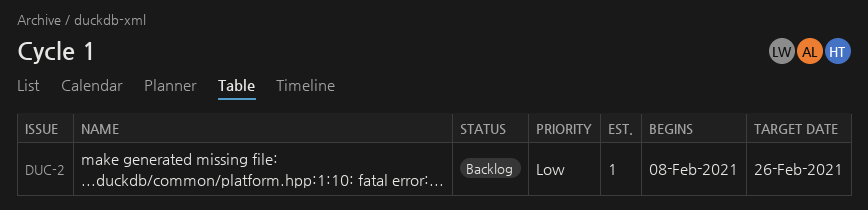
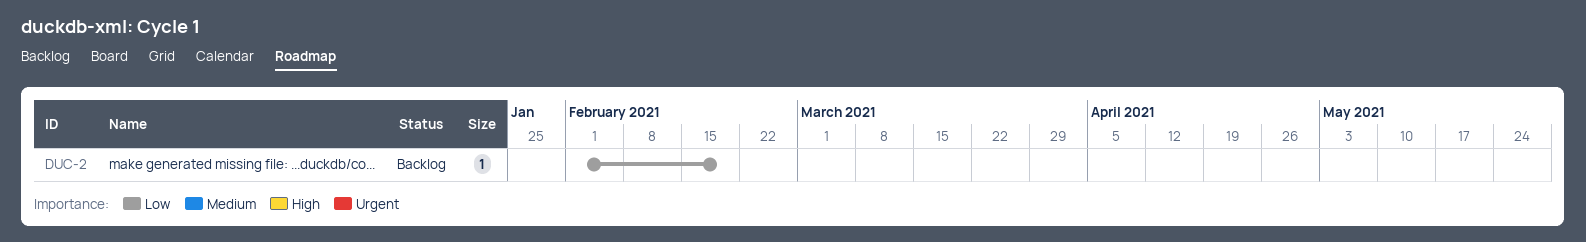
DUC-2, start: Feb 8 -> Feb 1
DUC-2, due: Feb 26 -> Feb 19

